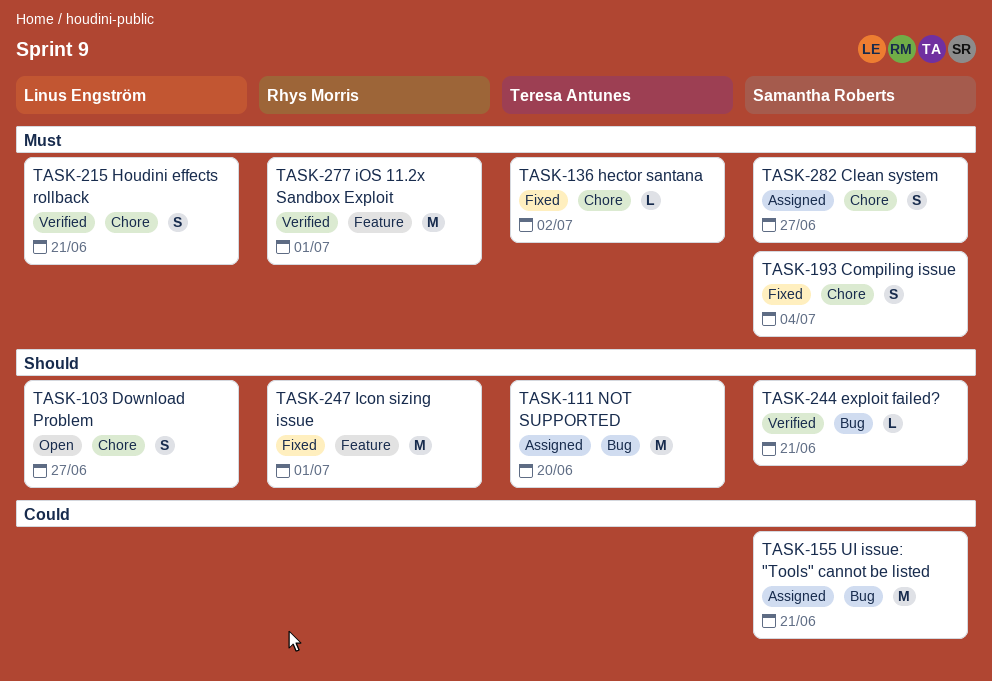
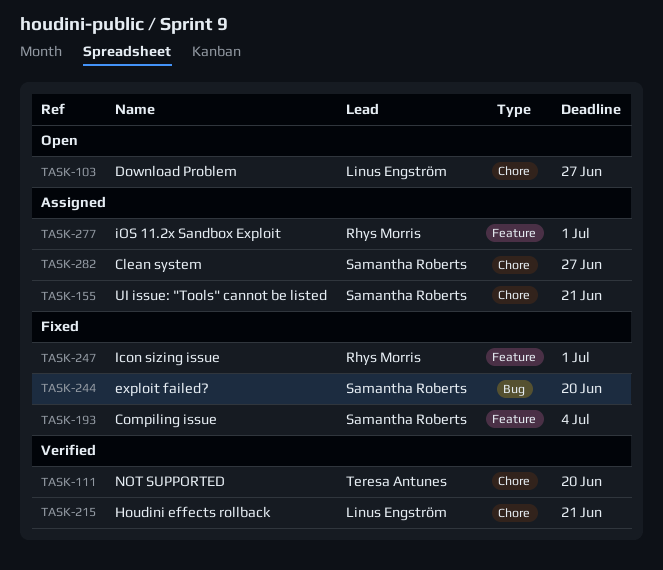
TASK-111, status: Assigned -> Verified
TASK-111, label: Bug -> Chore
TASK-136: present -> none
TASK-155, label: Bug -> Chore
TASK-193, label: Chore -> Feature
TASK-244, status: Verified -> Fixed
TASK-244, due: Jun 21 -> Jun 20
TASK-277, status: Verified -> Assigned

